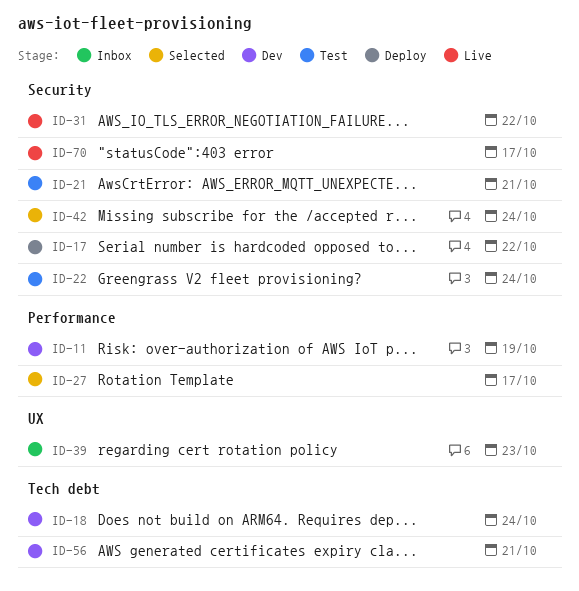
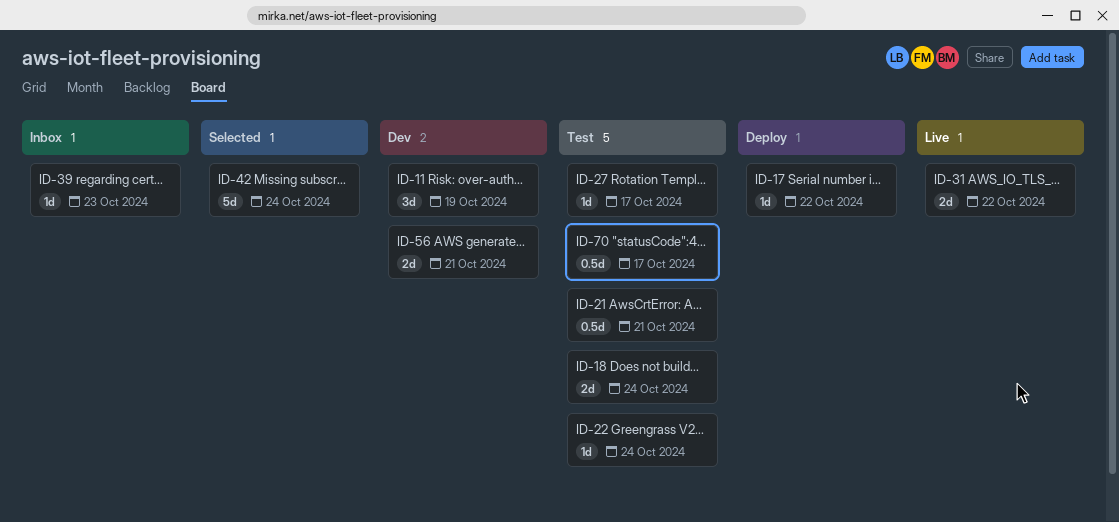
ID-18, status: Dev -> Test
ID-27, status: Selected -> Test
ID-70, status: Live -> Test

